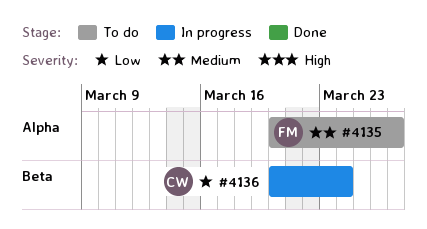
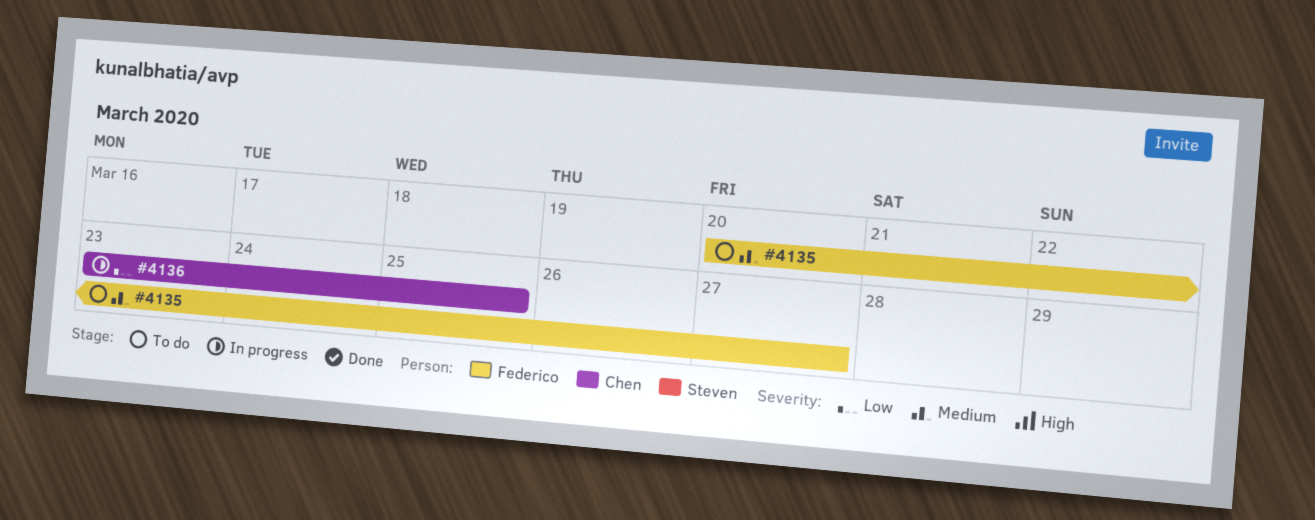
#4136, start: Mar 20 -> Mar 23
#4136, due: Mar 24 -> Mar 25

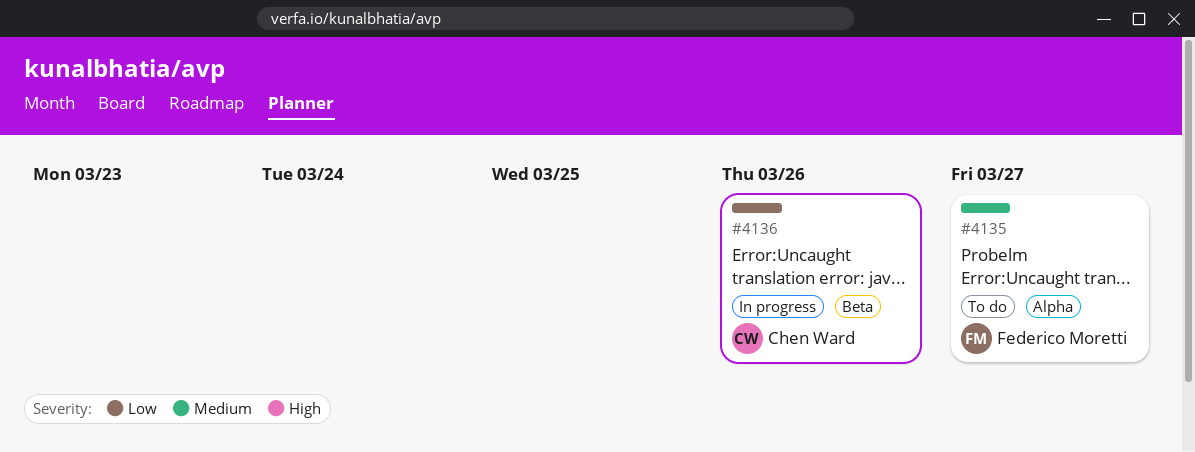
#4136, due: Mar 25 -> Mar 26

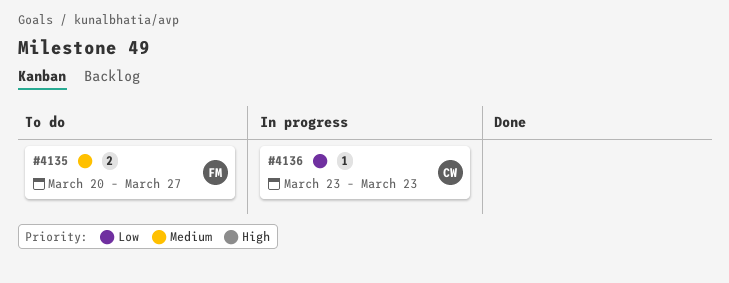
#4136, due: Mar 26 -> Mar 23

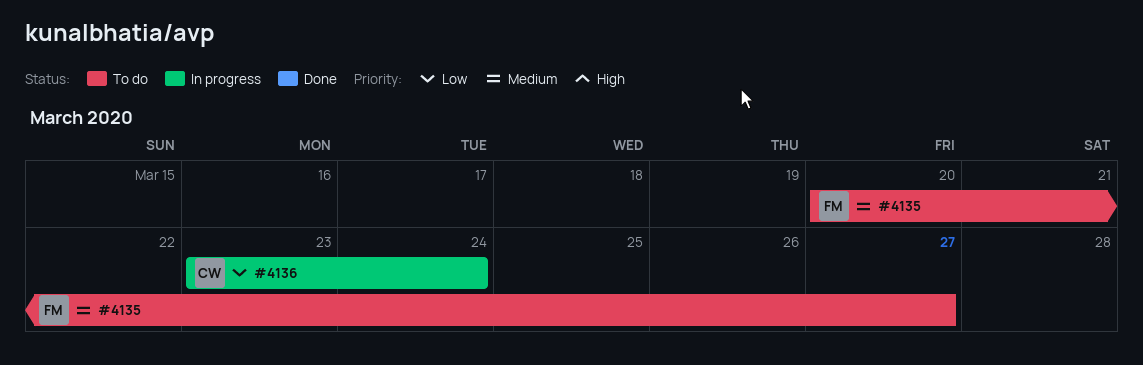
#4136, due: Mar 23 -> Mar 24

